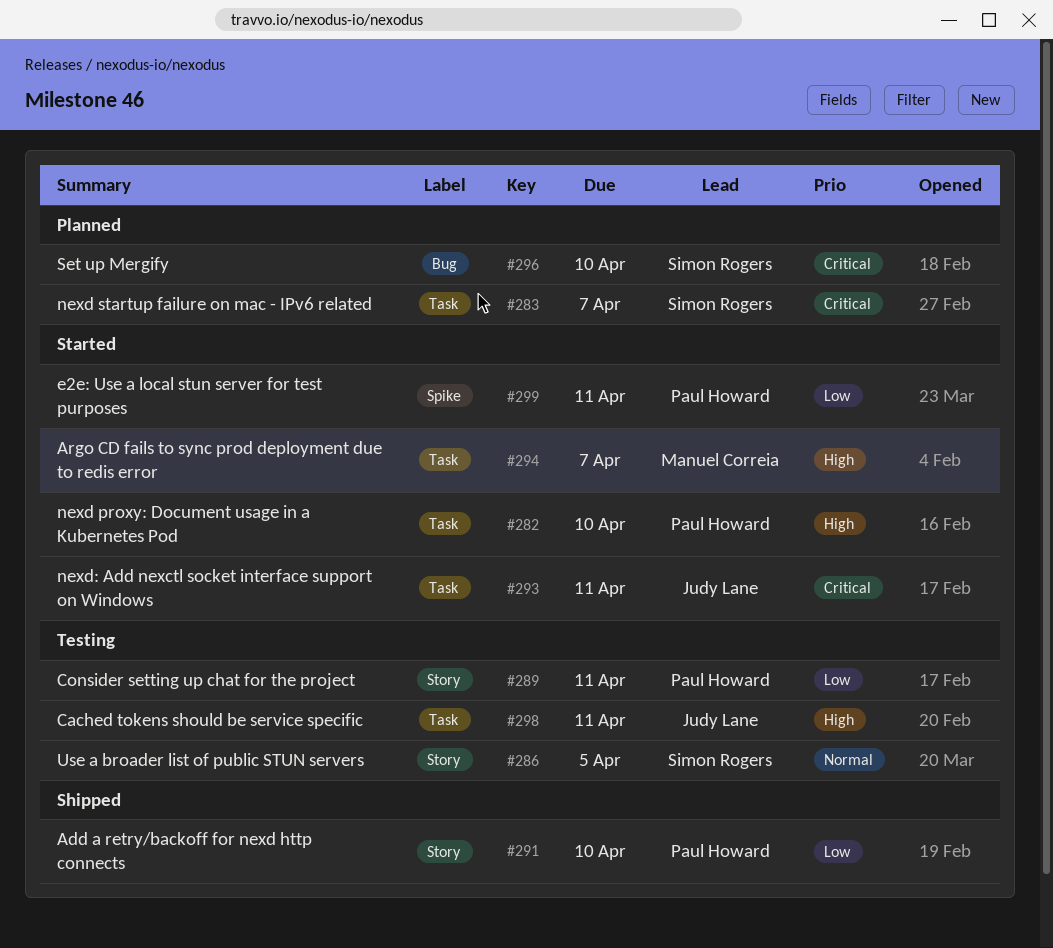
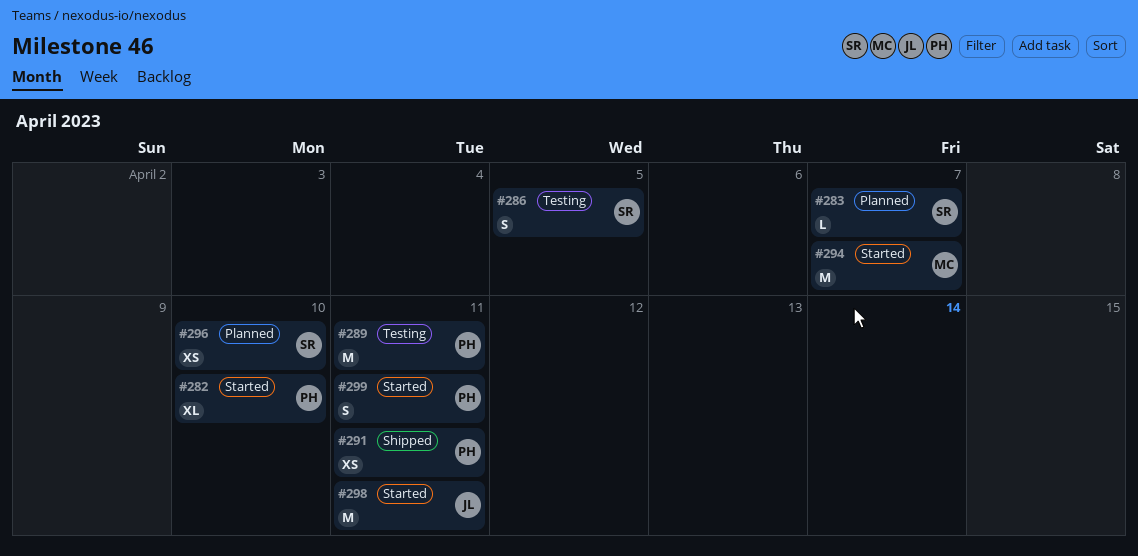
#291, due: Apr 10 -> Apr 11
#293: present -> none
#298, status: Testing -> Started

